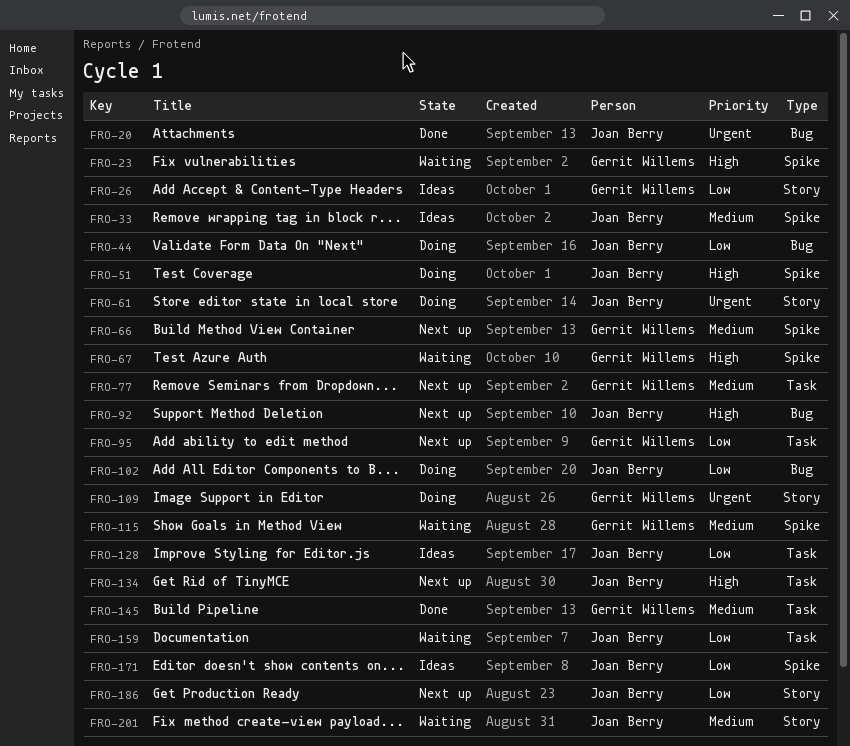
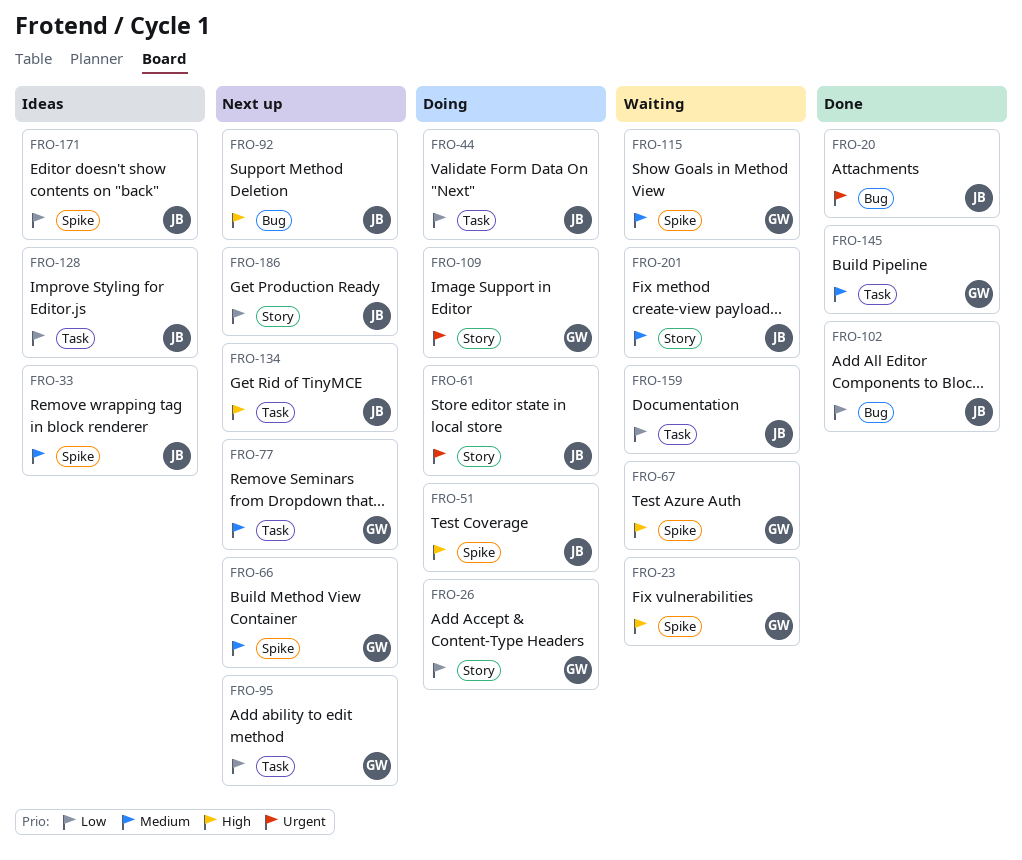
FRO-26, status: Ideas -> Doing
FRO-44, label: Bug -> Task
FRO-102, status: Doing -> Done

